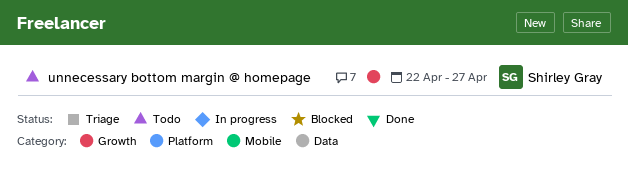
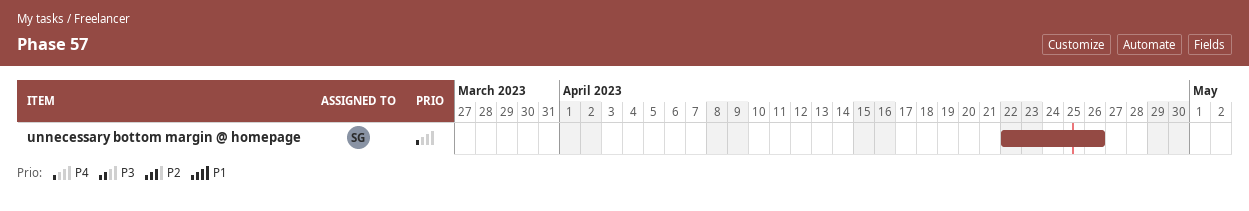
unnecessary bottom margin @ homepage, due: Apr 27 -> Apr 26

